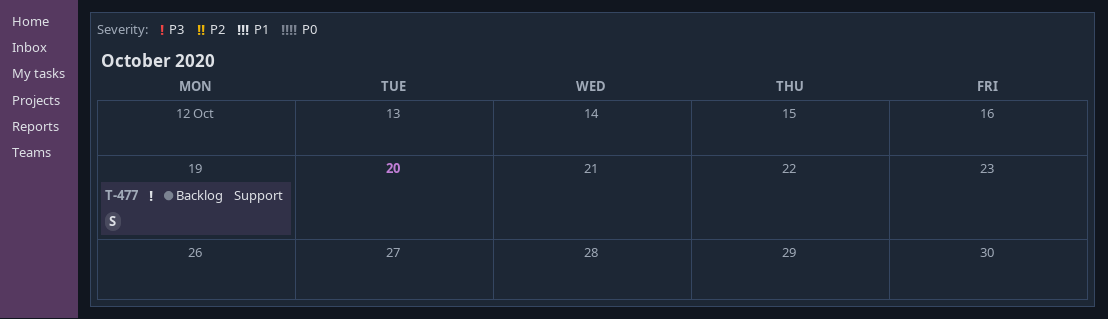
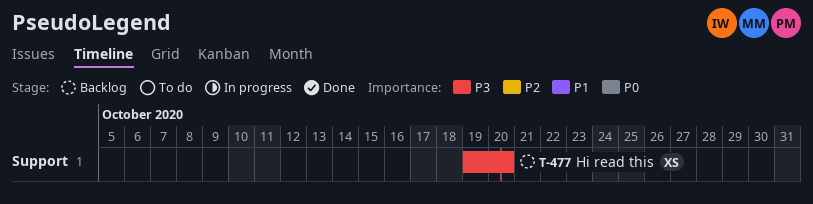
T-477, estimate: S -> XS
T-477, due: Oct 19 -> Oct 20

